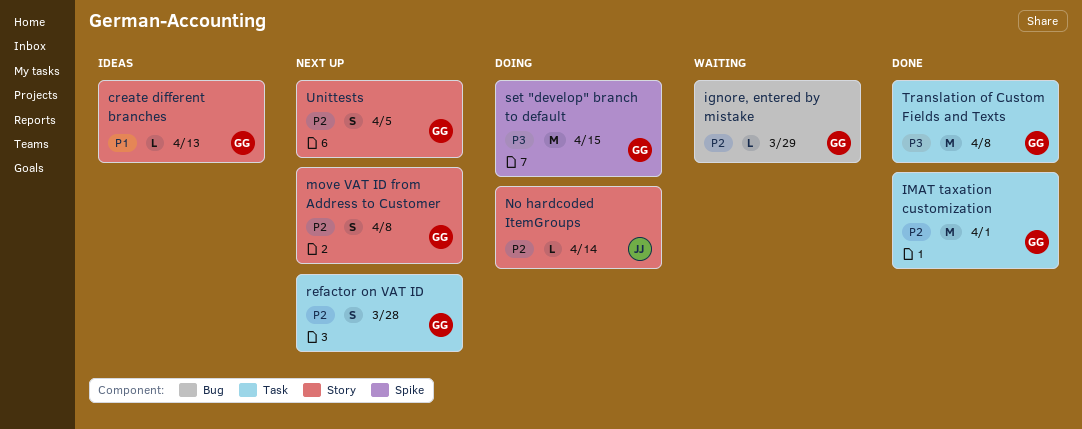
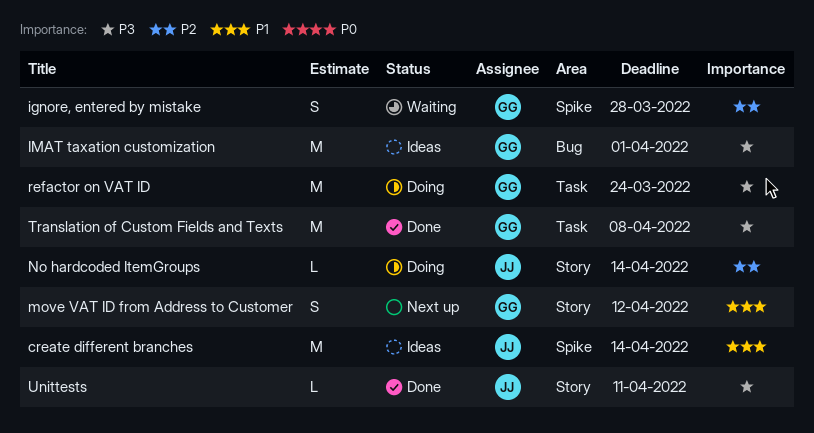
create different branches, owner: GG -> JJ
create different branches, label: Story -> Spike
create different branches, estimate: L -> M
create different branches, due: Apr 13 -> Apr 14
ignore, entered by mistake, label: Bug -> Spike
ignore, entered by mistake, estimate: L -> S
ignore, entered by mistake, due: Mar 29 -> Mar 28
IMAT taxation customization, status: Done -> Ideas
IMAT taxation customization, priority: P2 -> P3
IMAT taxation customization, label: Task -> Bug
move VAT ID from Address to Customer, priority: P2 -> P1
move VAT ID from Address to Customer, due: Apr 8 -> Apr 12
refactor on VAT ID, status: Next up -> Doing
refactor on VAT ID, priority: P2 -> P3
refactor on VAT ID, estimate: S -> M
refactor on VAT ID, due: Mar 28 -> Mar 24
set "develop" branch to default: present -> none
Unittests, status: Next up -> Done
Unittests, owner: GG -> JJ
Unittests, priority: P2 -> P3
Unittests, estimate: S -> L
Unittests, due: Apr 5 -> Apr 11

